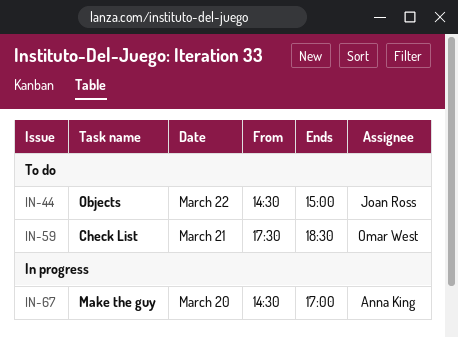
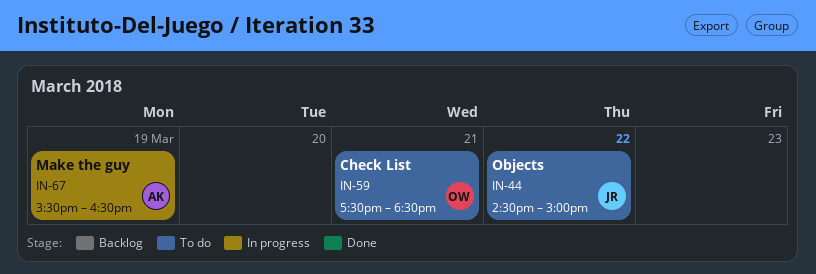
IN-67, day: Mar 20 -> Mar 19
IN-67, begins: 14:30 -> 15:30
IN-67, ends: 17:00 -> 16:30

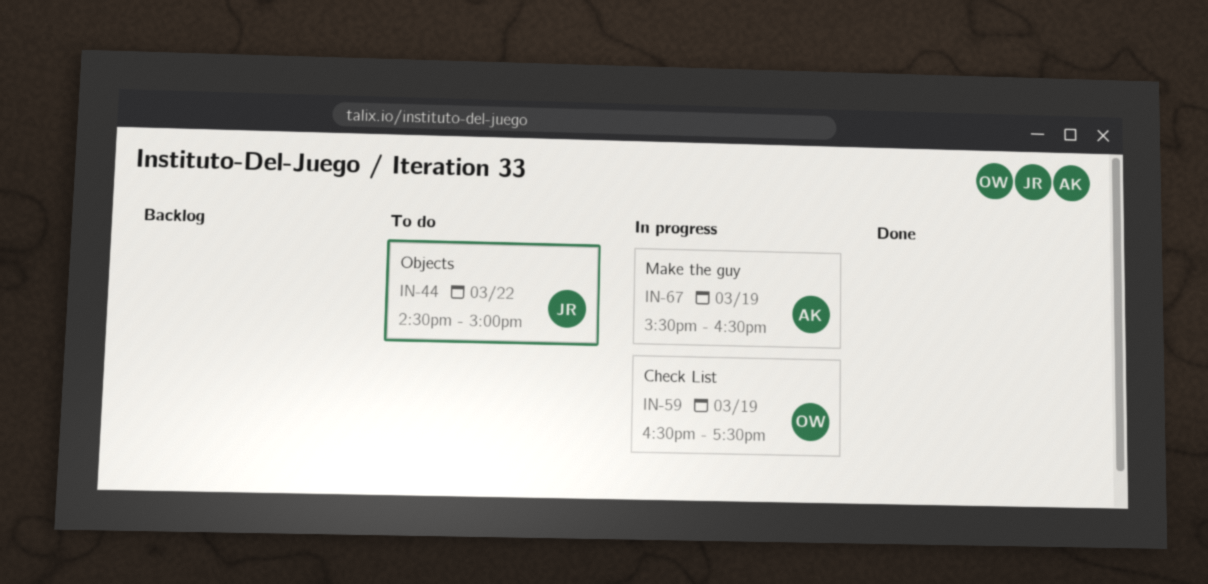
IN-59, status: To do -> In progress
IN-59, day: Mar 21 -> Mar 19
IN-59, begins: 17:30 -> 16:30
IN-59, ends: 18:30 -> 17:30

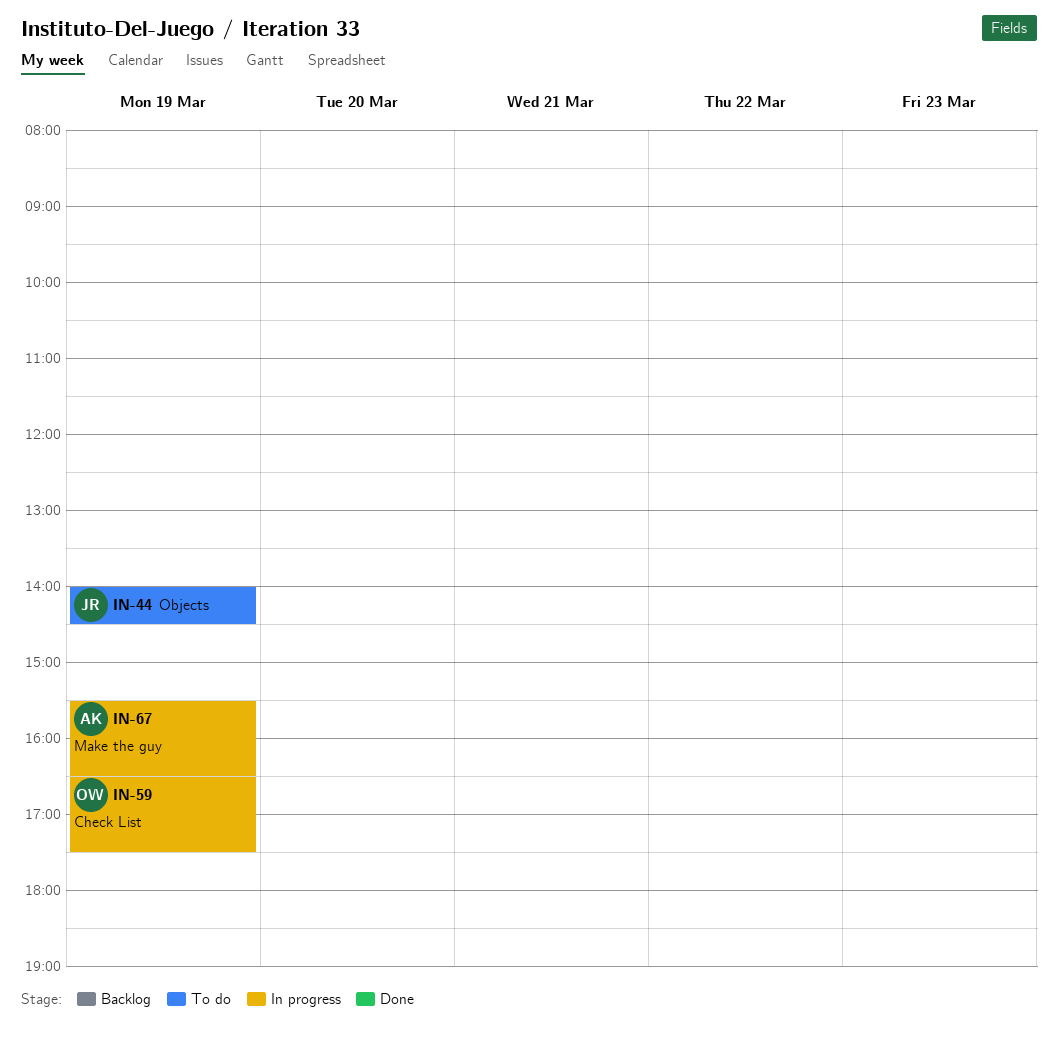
IN-44, day: Mar 22 -> Mar 19
IN-44, begins: 14:30 -> 14:00
IN-44, ends: 15:00 -> 14:30

